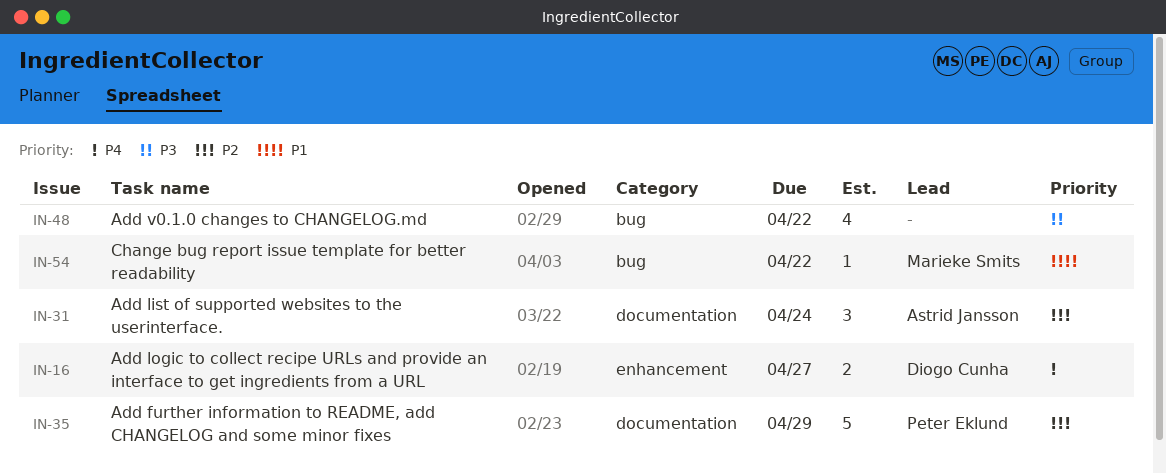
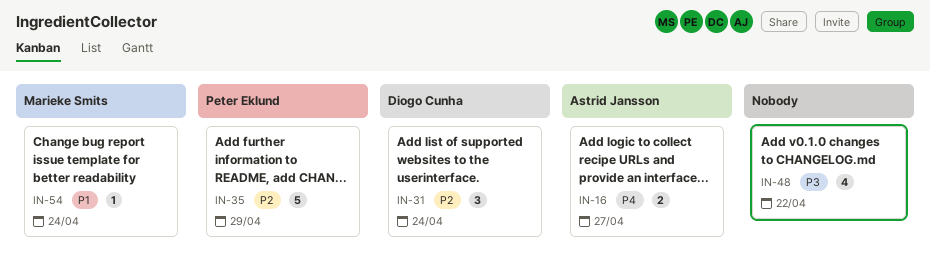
IN-16, owner: Diogo Cunha -> Astrid Jansson
IN-31, owner: Astrid Jansson -> Diogo Cunha
IN-54, due: Apr 22 -> Apr 24

